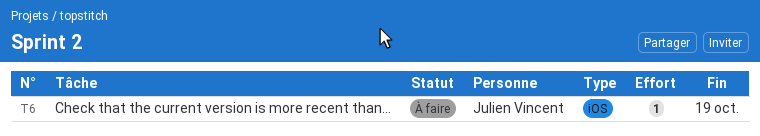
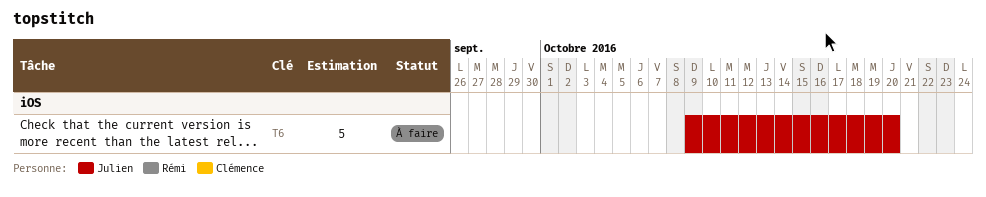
T6, estimate: 1 -> 5
T6, due: Oct 19 -> Oct 20

